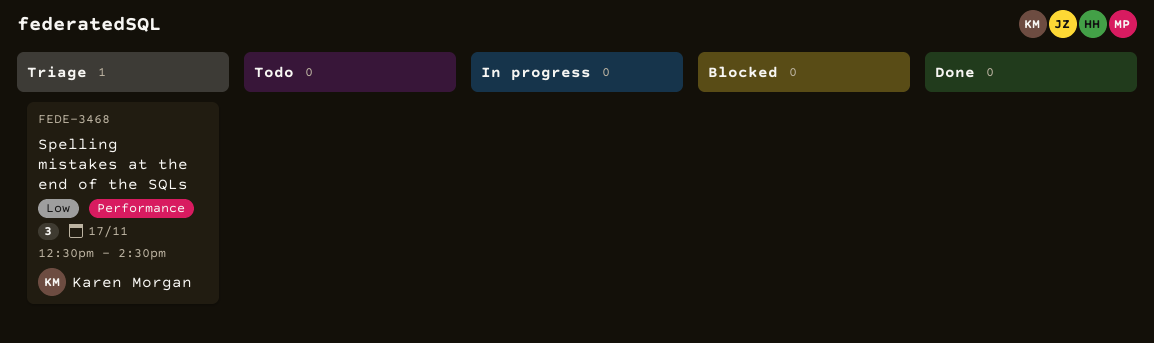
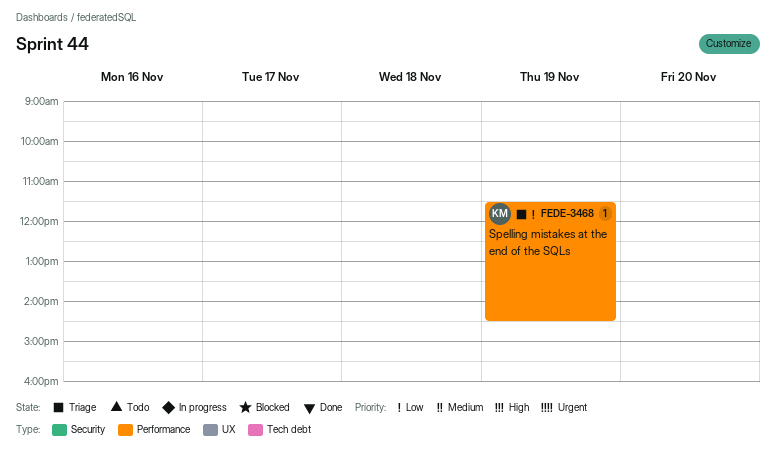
FEDE-3468, estimate: 3 -> 1
FEDE-3468, day: Nov 17 -> Nov 19
FEDE-3468, begins: 12:30 -> 11:30

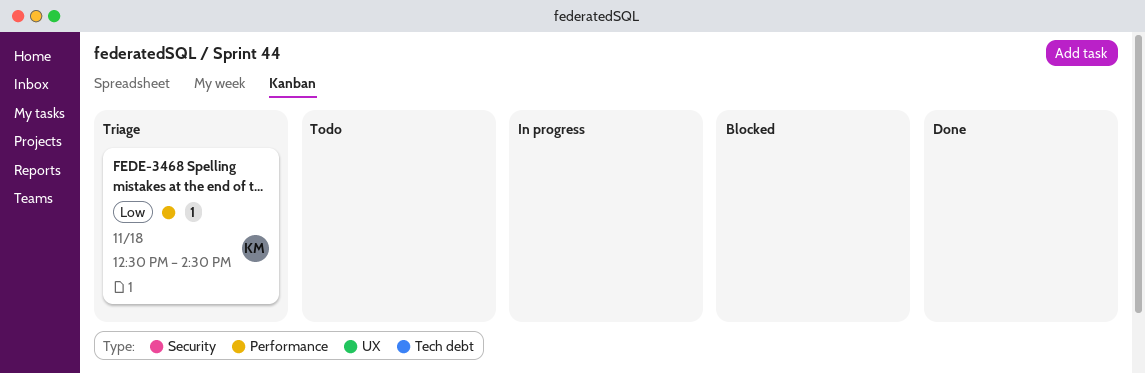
FEDE-3468, day: Nov 19 -> Nov 18
FEDE-3468, begins: 11:30 -> 12:30

